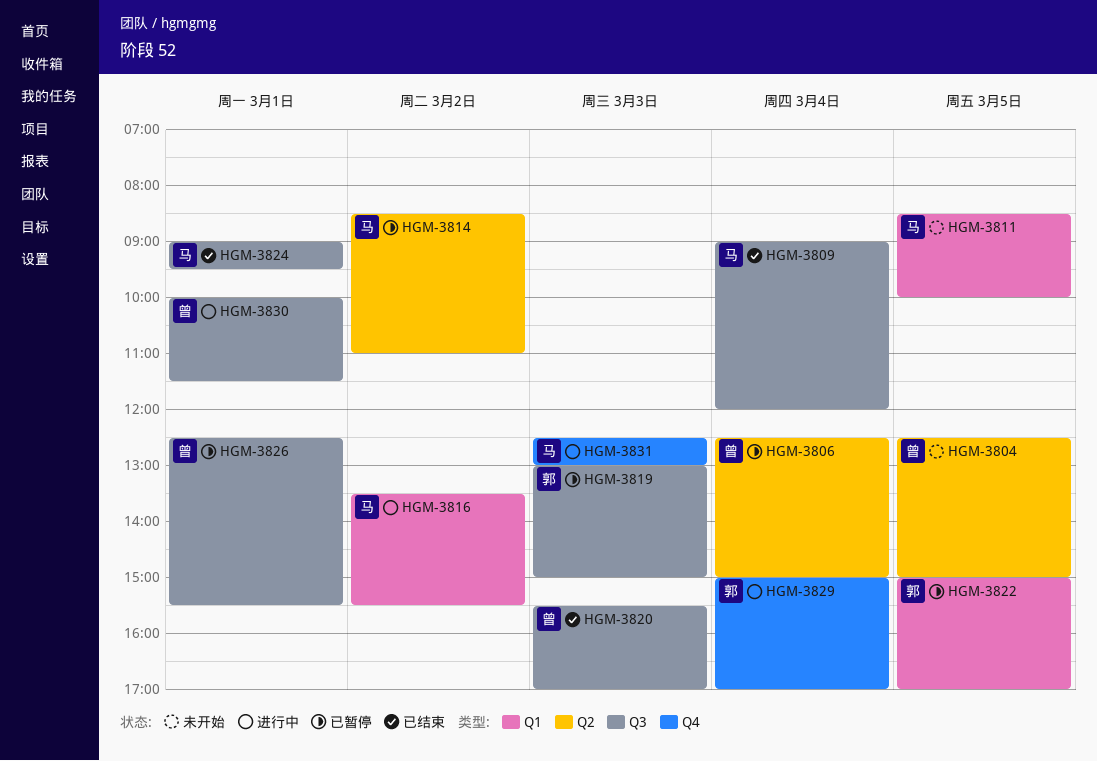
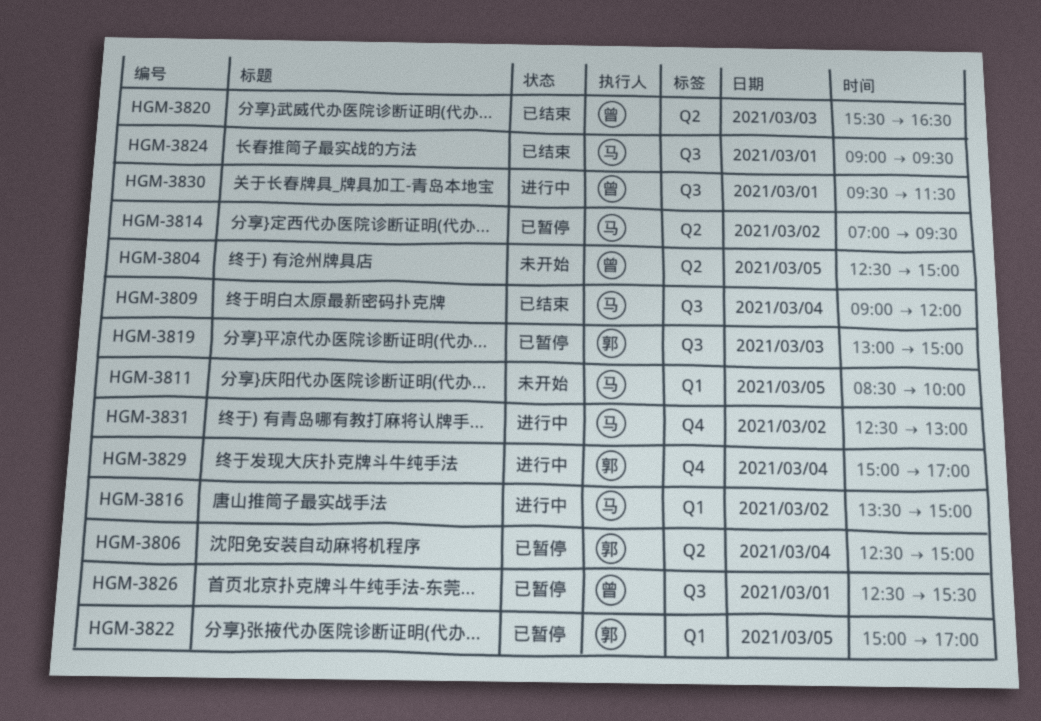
HGM-3806, owner: 曾 -> 郭
HGM-3814, begins: 08:30 -> 07:00
HGM-3814, ends: 11:00 -> 09:30
HGM-3816, ends: 15:30 -> 15:00
HGM-3820, label: Q3 -> Q2
HGM-3820, ends: 17:00 -> 16:30
HGM-3830, begins: 10:00 -> 09:30
HGM-3831, day: Mar 3 -> Mar 2

